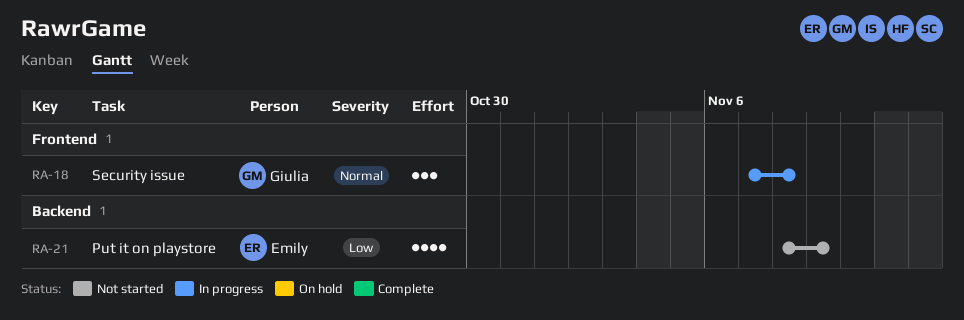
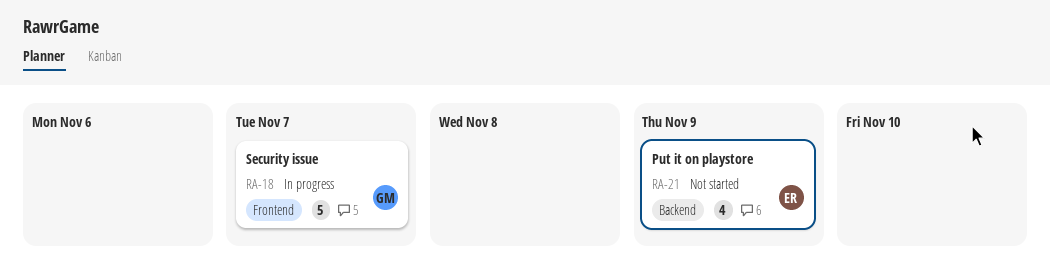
RA-18, estimate: 3 -> 5
RA-18, due: Nov 8 -> Nov 7

